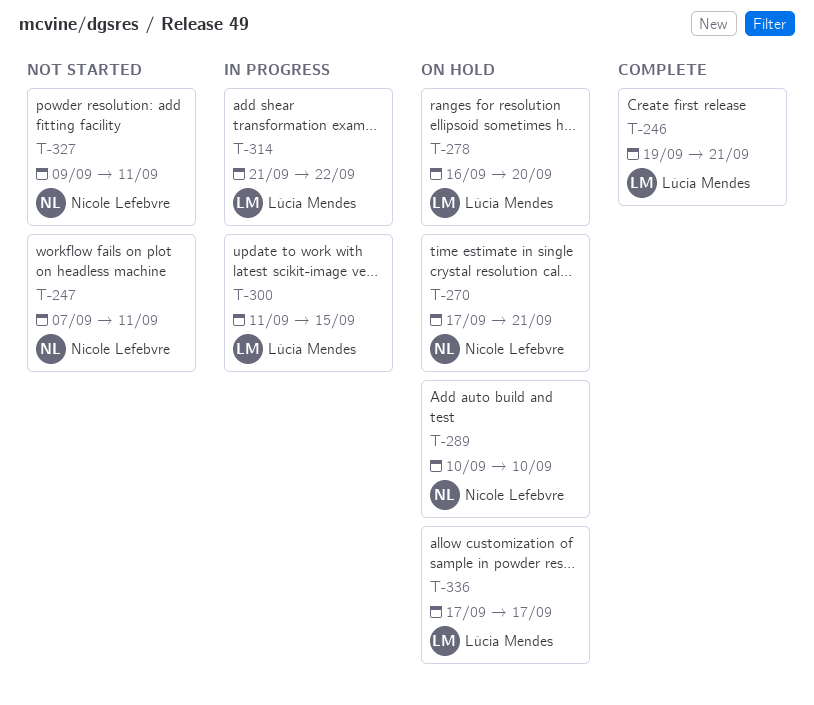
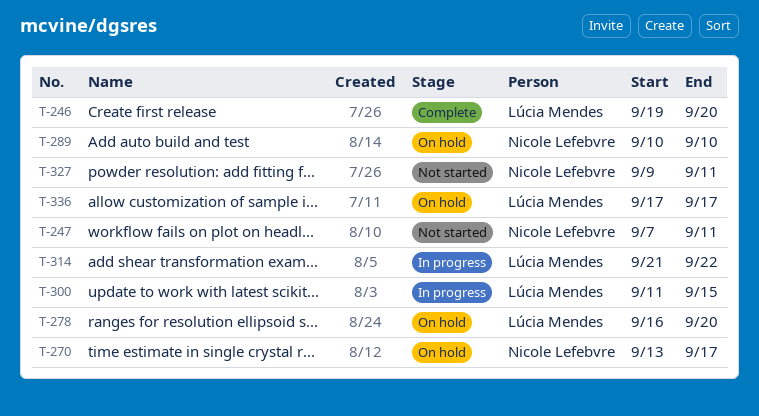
T-246, due: Sep 21 -> Sep 20
T-270, start: Sep 17 -> Sep 13
T-270, due: Sep 21 -> Sep 17

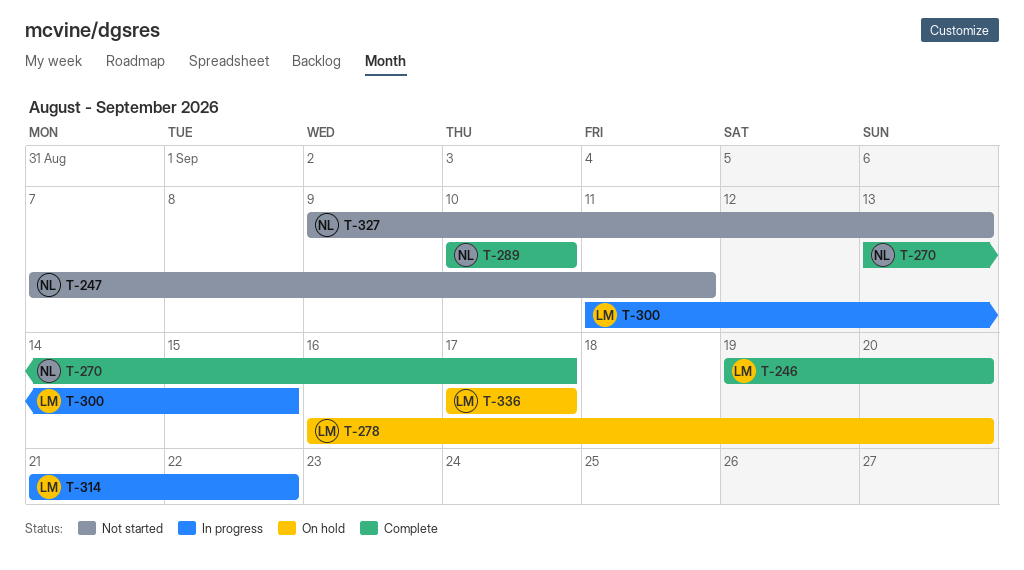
T-270, status: On hold -> Complete
T-289, status: On hold -> Complete
T-327, due: Sep 11 -> Sep 13

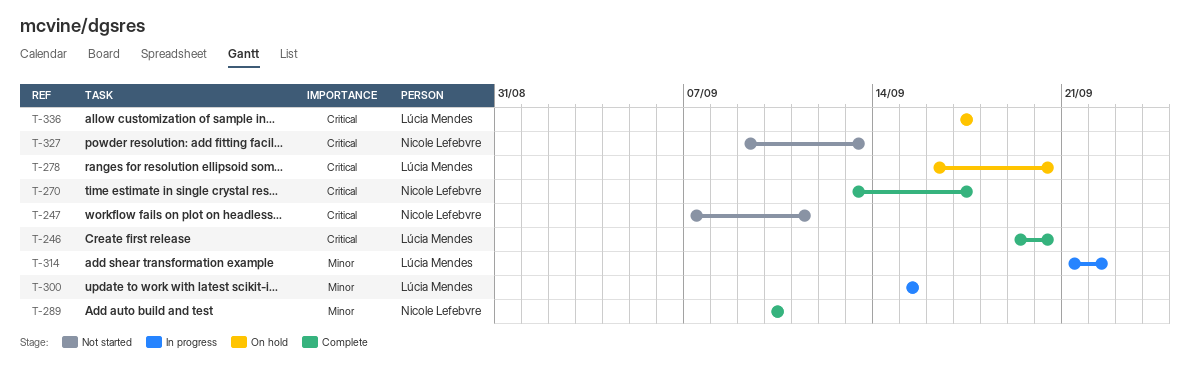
T-300, start: Sep 11 -> Sep 15

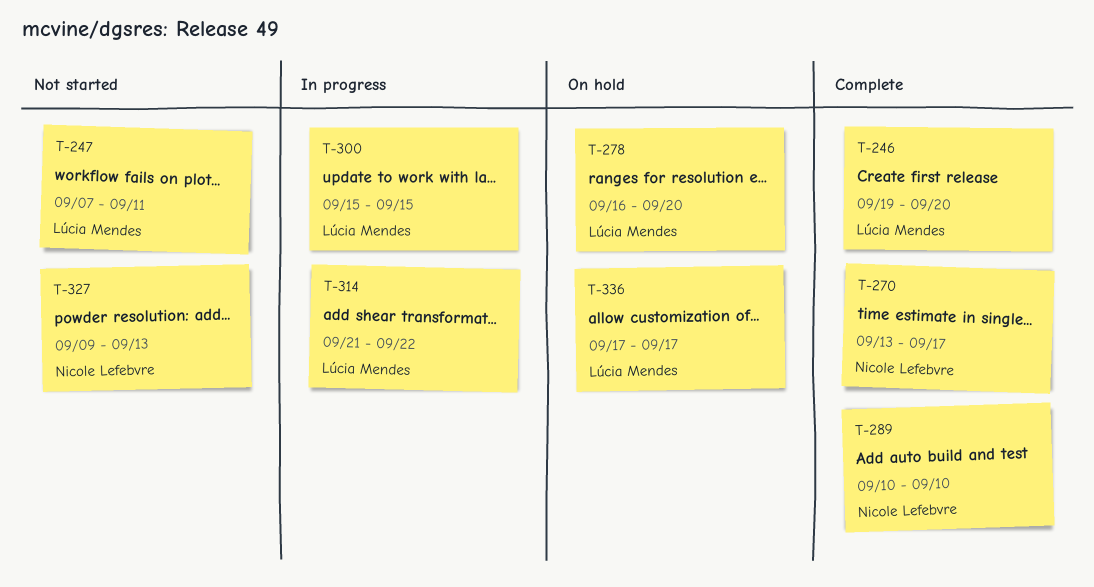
T-247, owner: Nicole Lefebvre -> Lúcia Mendes

